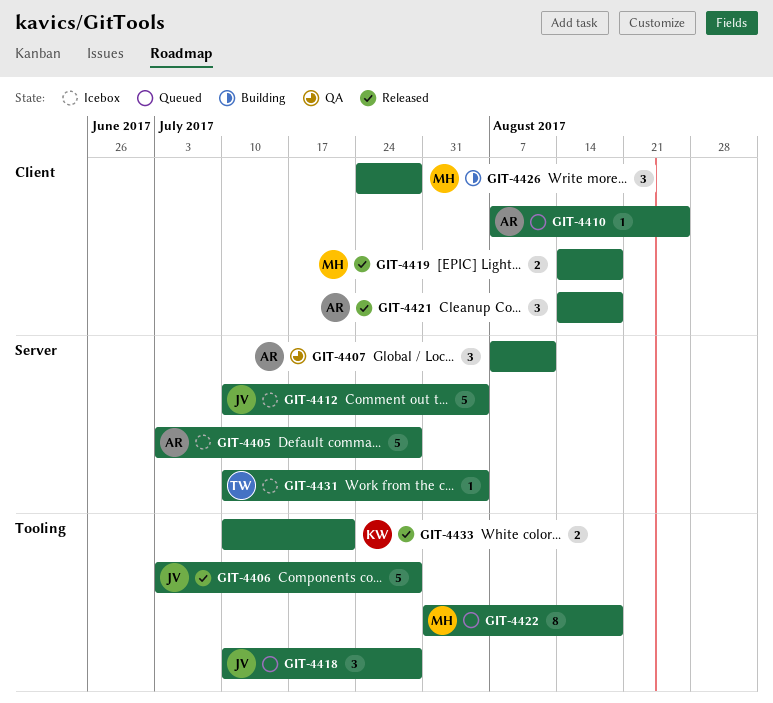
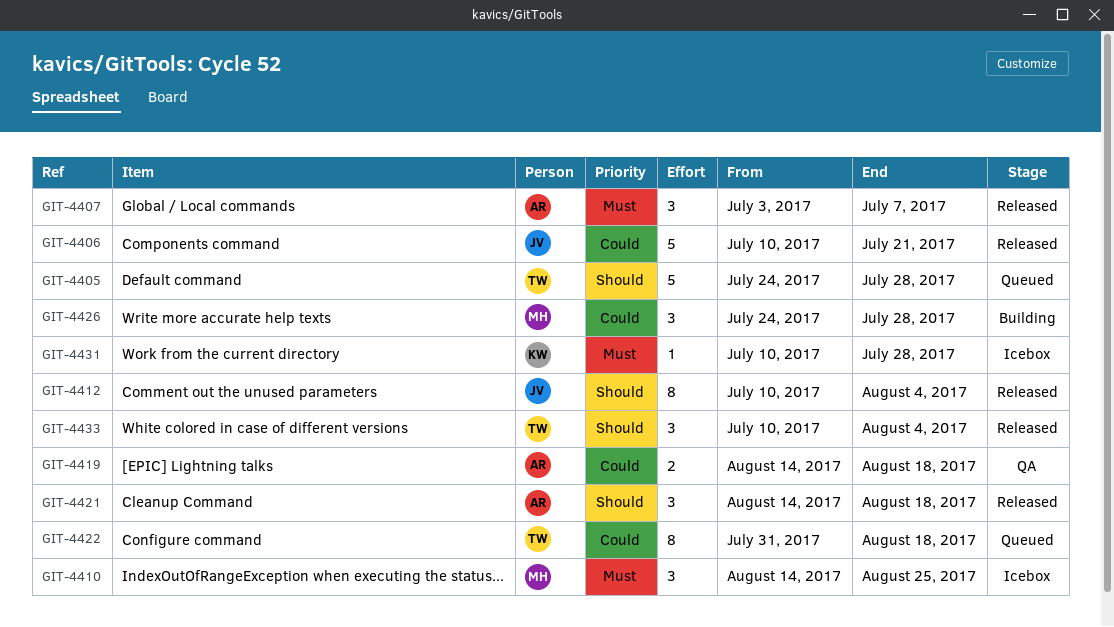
GIT-4405, status: Icebox -> Queued
GIT-4405, owner: AR -> TW
GIT-4405, start: Jul 3 -> Jul 24
GIT-4406, start: Jul 3 -> Jul 10
GIT-4406, due: Jul 28 -> Jul 21
GIT-4407, status: QA -> Released
GIT-4407, start: Aug 7 -> Jul 3
GIT-4407, due: Aug 11 -> Jul 7
GIT-4410, status: Queued -> Icebox
GIT-4410, owner: AR -> MH
GIT-4410, estimate: 1 -> 3
GIT-4410, start: Aug 7 -> Aug 14
GIT-4412, status: Icebox -> Released
GIT-4412, estimate: 5 -> 8
GIT-4418: present -> none
GIT-4419, status: Released -> QA
GIT-4419, owner: MH -> AR
GIT-4422, owner: MH -> TW
GIT-4431, owner: TW -> KW
GIT-4431, due: Aug 4 -> Jul 28
GIT-4433, owner: KW -> TW
GIT-4433, estimate: 2 -> 3
GIT-4433, due: Jul 21 -> Aug 4

